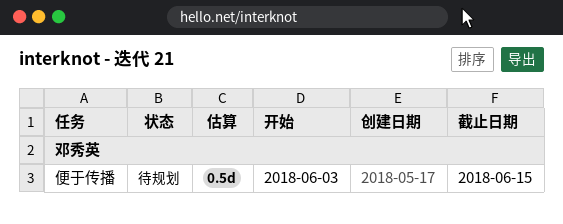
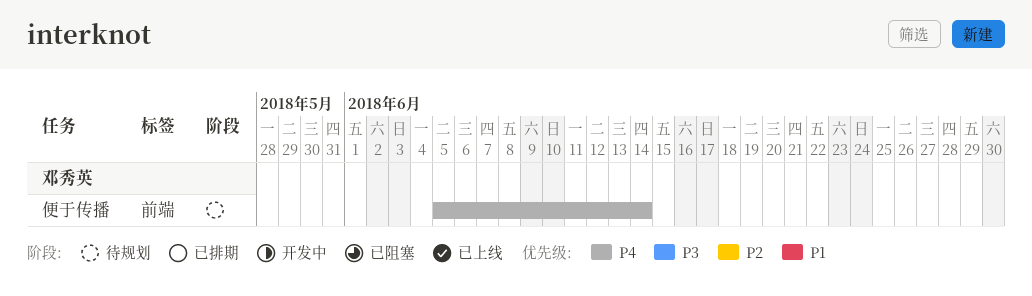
便于传播, start: Jun 3 -> Jun 5
便于传播, due: Jun 15 -> Jun 14

